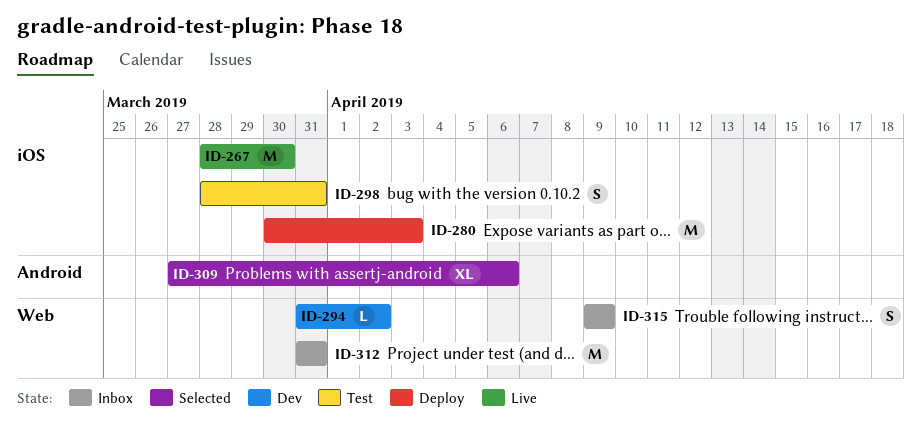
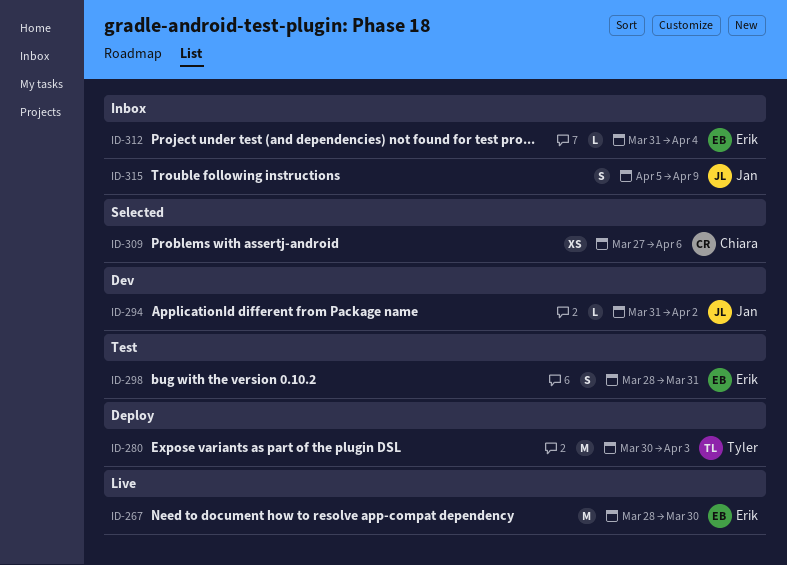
ID-309, estimate: XL -> XS
ID-312, estimate: M -> L
ID-312, due: Mar 31 -> Apr 4
ID-315, start: Apr 9 -> Apr 5

